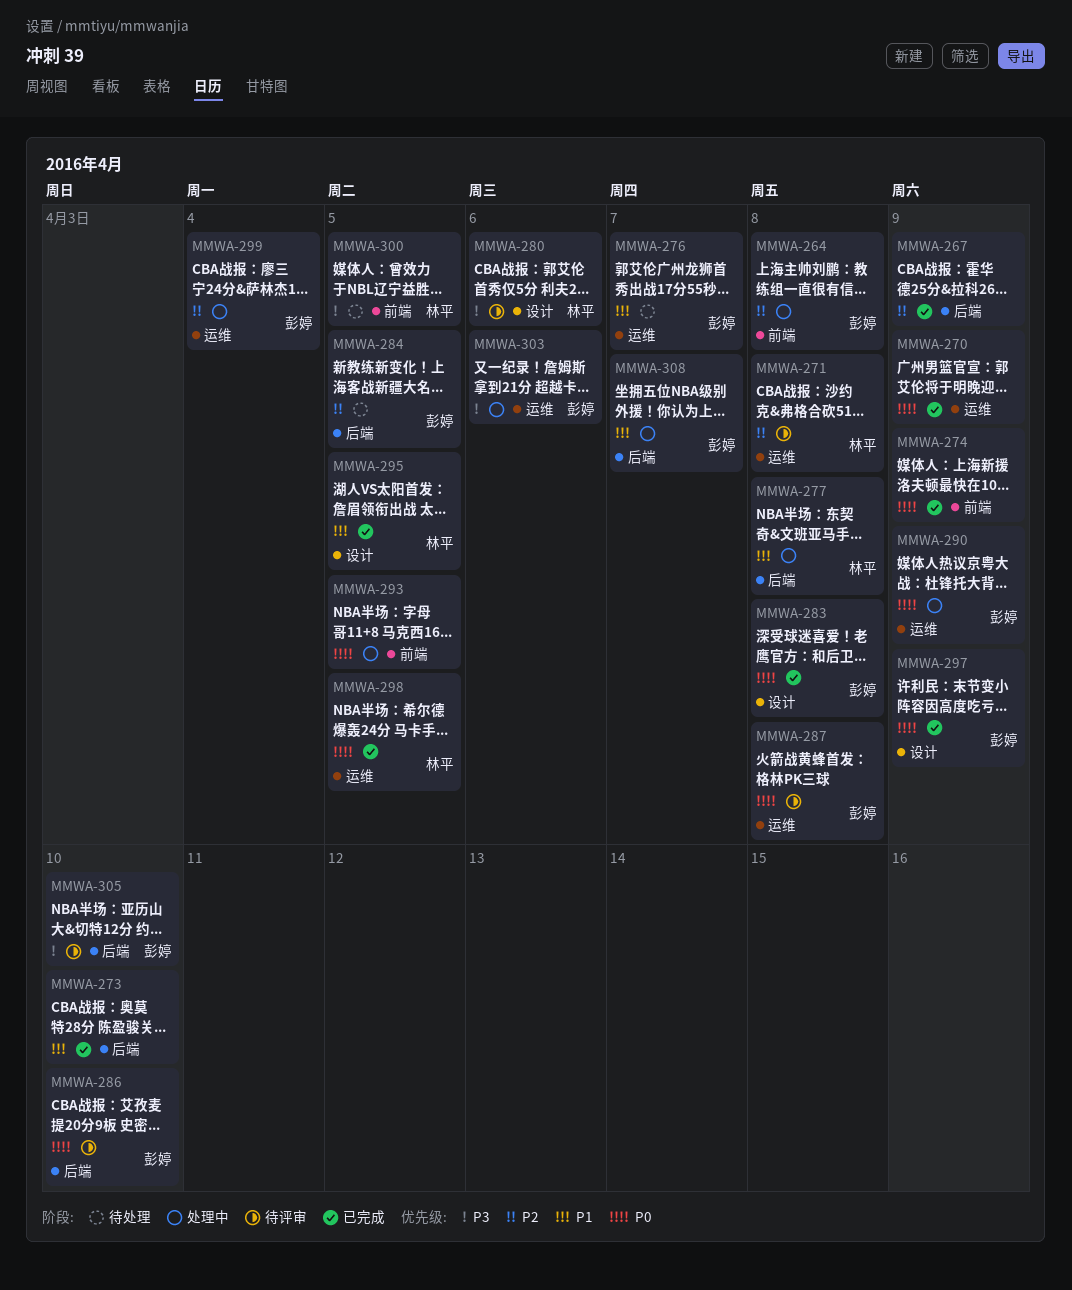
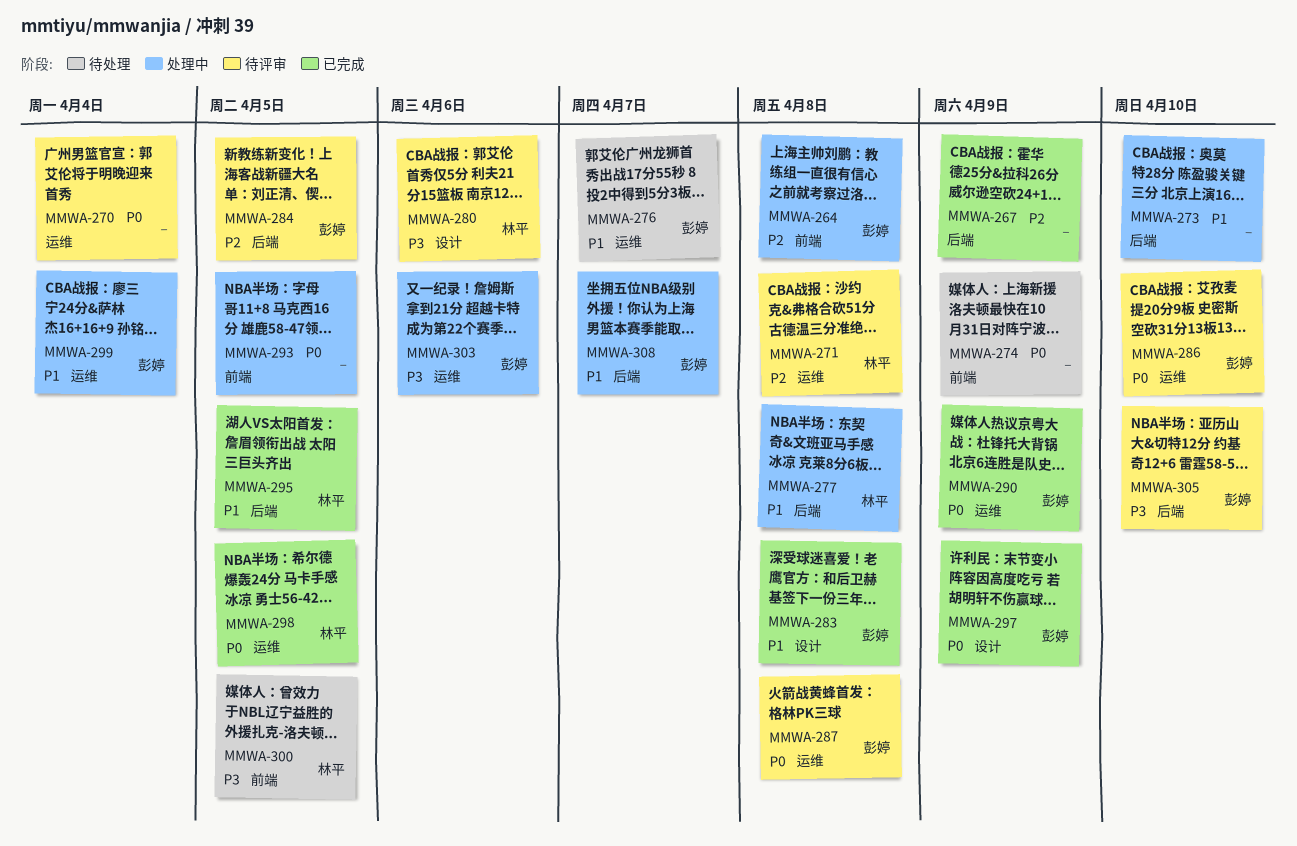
MMWA-270, status: 已完成 -> 待评审
MMWA-270, due: Apr 9 -> Apr 4
MMWA-273, status: 已完成 -> 处理中
MMWA-274, status: 已完成 -> 待处理
MMWA-283, priority: P0 -> P1
MMWA-284, status: 待处理 -> 待评审
MMWA-286, label: 后端 -> 运维
MMWA-290, status: 处理中 -> 已完成
MMWA-295, label: 设计 -> 后端
MMWA-299, priority: P2 -> P1

